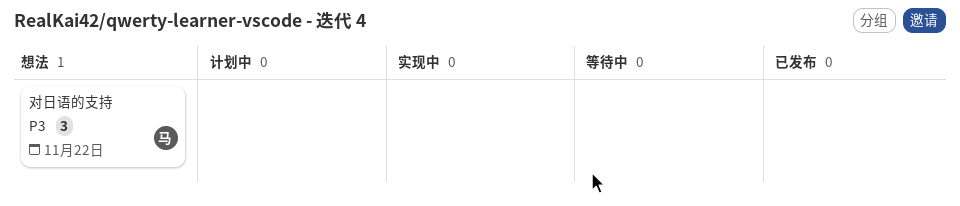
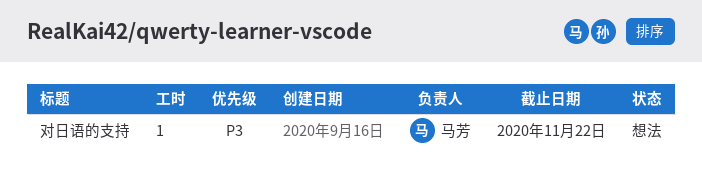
对日语的支持, estimate: 3 -> 1

